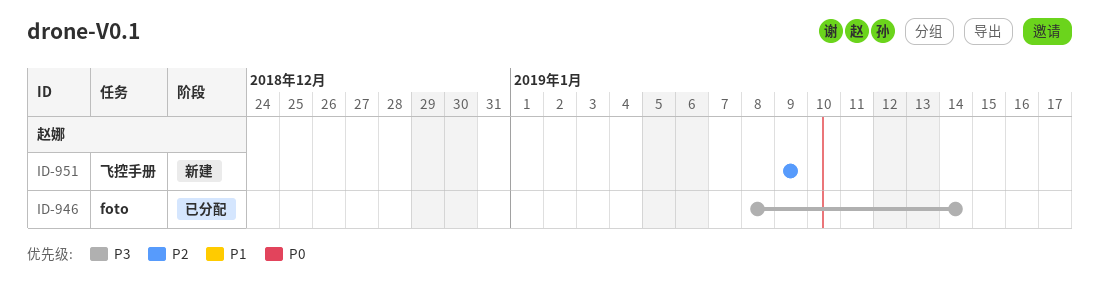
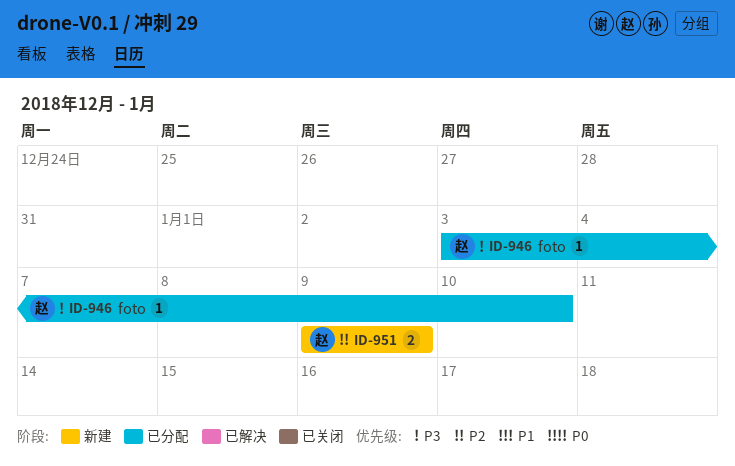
ID-946, start: Jan 8 -> Jan 3
ID-946, due: Jan 14 -> Jan 10

